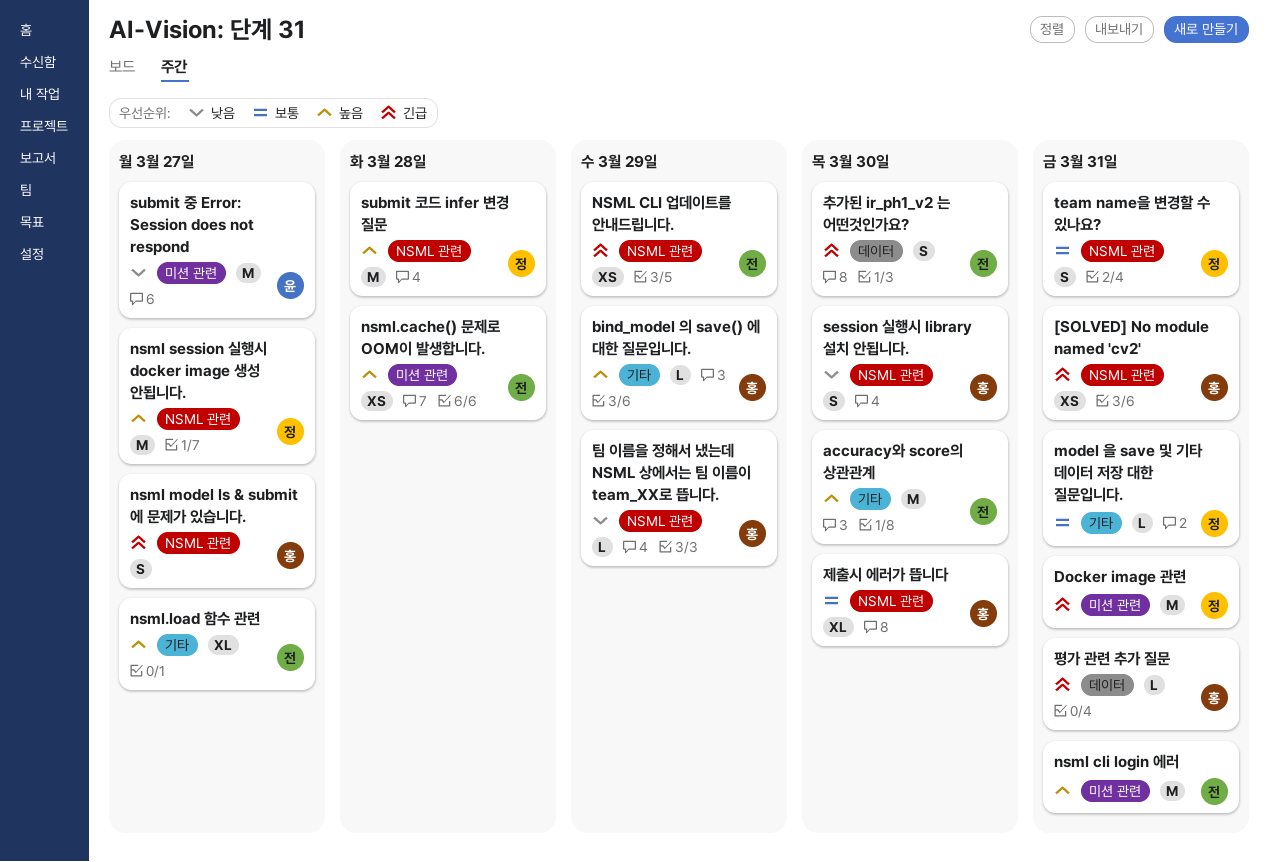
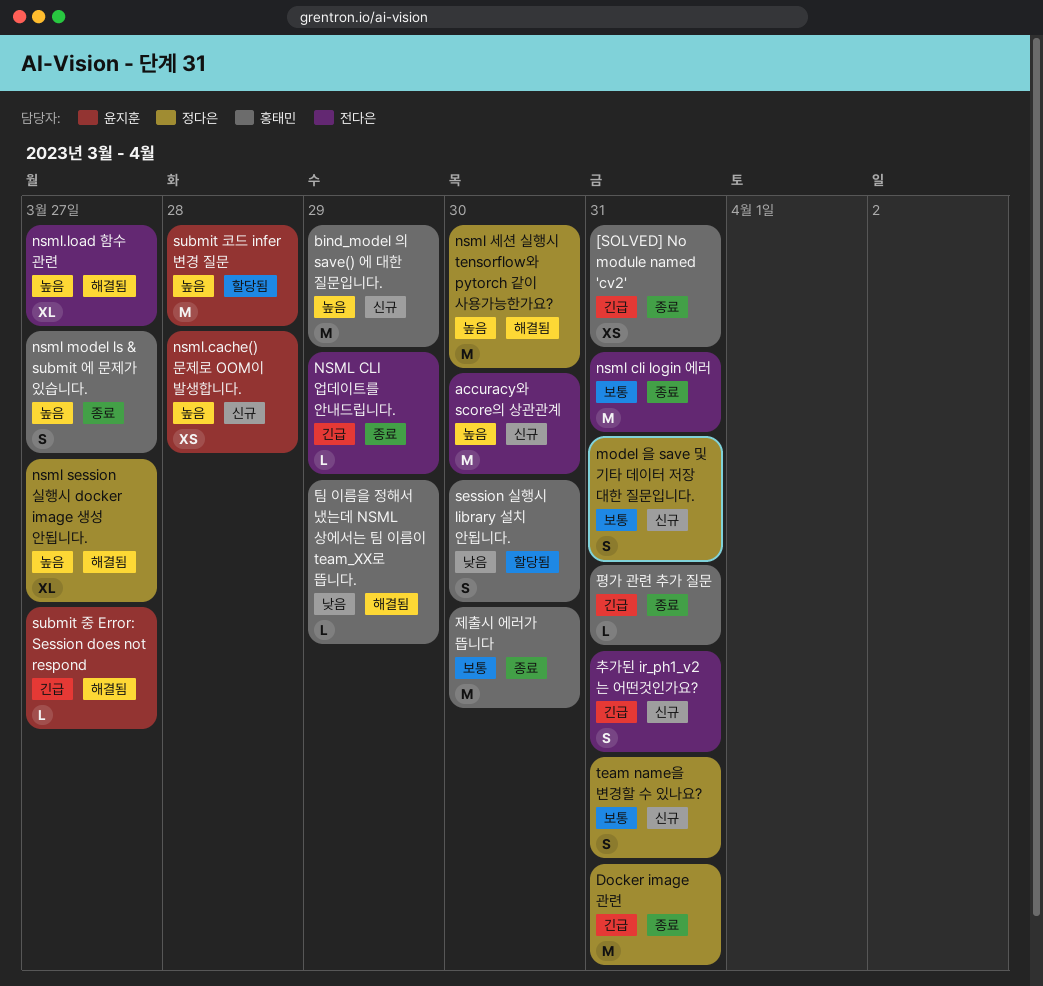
bind_model 의 save() 에 대한 질문입니다., estimate: L -> M
model 을 save 및 기타 데이터 저장 대한 질문입니다., estimate: L -> S
nsml cli login 에러, priority: 높음 -> 보통
NSML CLI 업데이트를 안내드립니다., estimate: XS -> L
nsml model ls & submit 에 문제가 있습니다., priority: 긴급 -> 높음
nsml session 실행시 docker image 생성 안됩니다., estimate: M -> XL
nsml 세션 실행시 tensorflow와 pytorch 같이 사용가능한가요?: none -> present
nsml.cache() 문제로 OOM이 발생합니다., owner: 전다은 -> 윤지훈
submit 중 Error: Session does not respond, priority: 낮음 -> 긴급
submit 중 Error: Session does not respond, estimate: M -> L
submit 코드 infer 변경 질문, owner: 정다은 -> 윤지훈
제출시 에러가 뜹니다, estimate: XL -> M
추가된 ir_ph1_v2 는 어떤것인가요?, due: Mar 30 -> Mar 31

